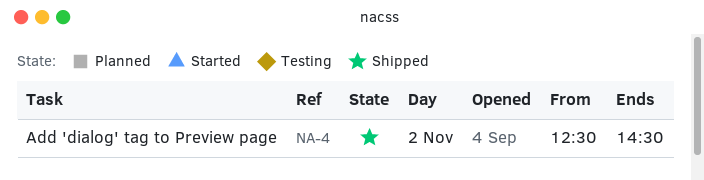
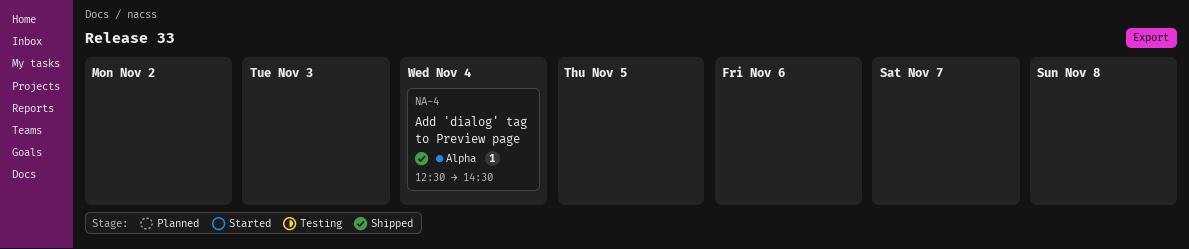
NA-4, day: Nov 2 -> Nov 4

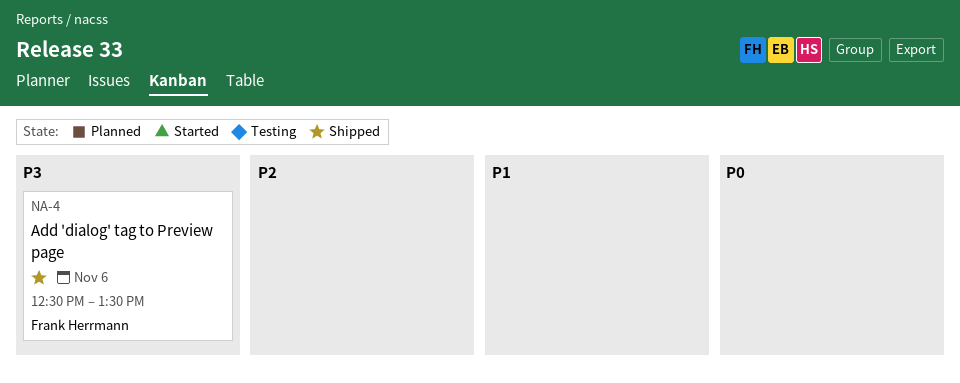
NA-4, day: Nov 4 -> Nov 6
NA-4, ends: 14:30 -> 13:30

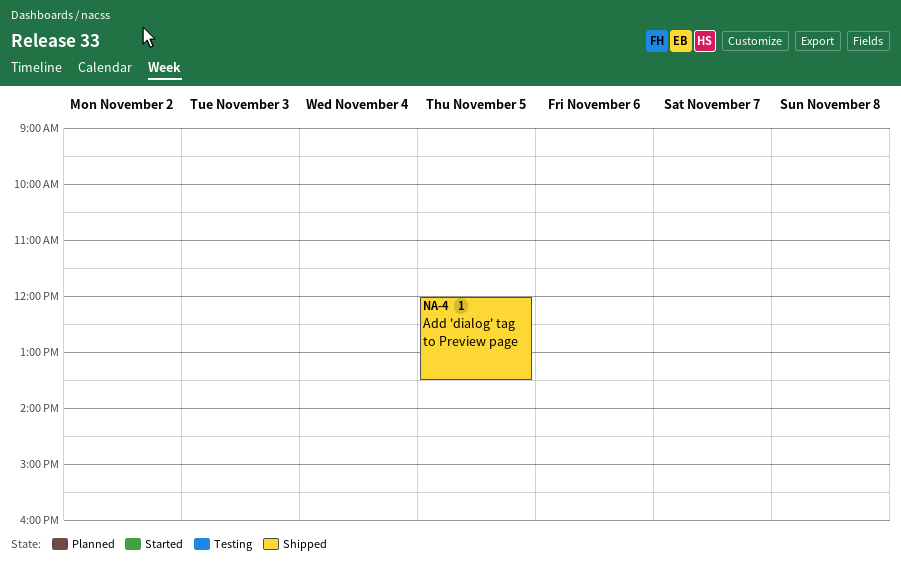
NA-4, day: Nov 6 -> Nov 5
NA-4, begins: 12:30 -> 12:00

